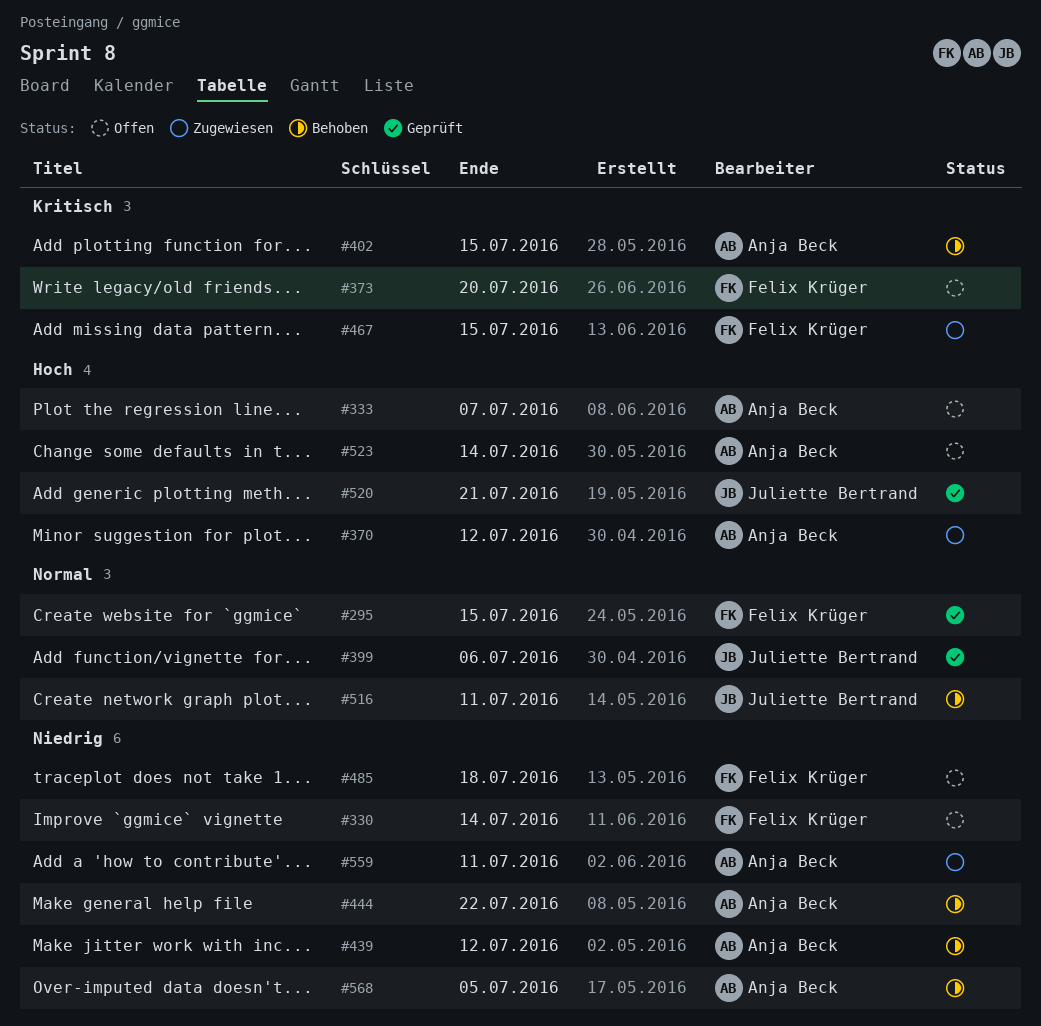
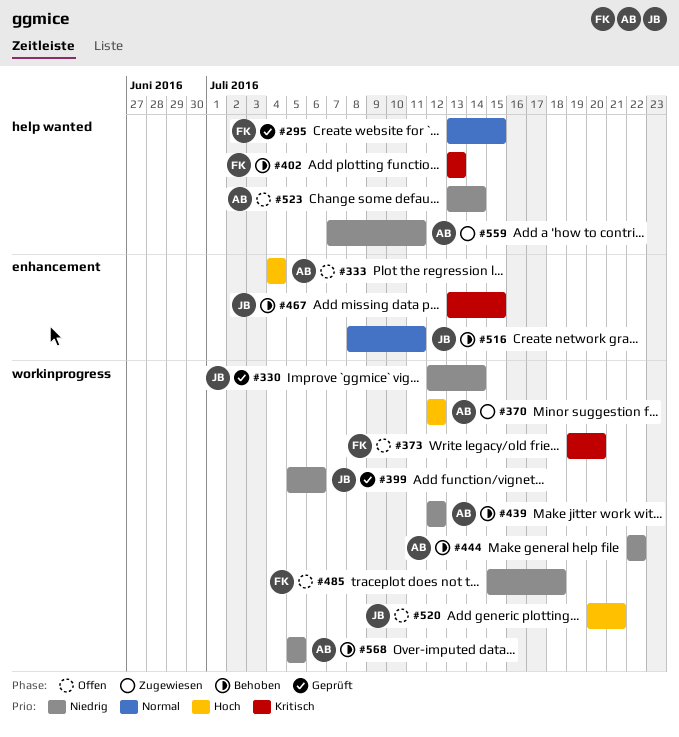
#330, status: Offen -> Geprüft
#330, owner: Felix Krüger -> Juliette Bertrand
#333, due: Jul 7 -> Jul 4
#399, priority: Normal -> Niedrig
#402, owner: Anja Beck -> Felix Krüger
#402, due: Jul 15 -> Jul 13
#467, status: Zugewiesen -> Behoben
#467, owner: Felix Krüger -> Juliette Bertrand
#520, status: Geprüft -> Offen
#523, priority: Hoch -> Niedrig

